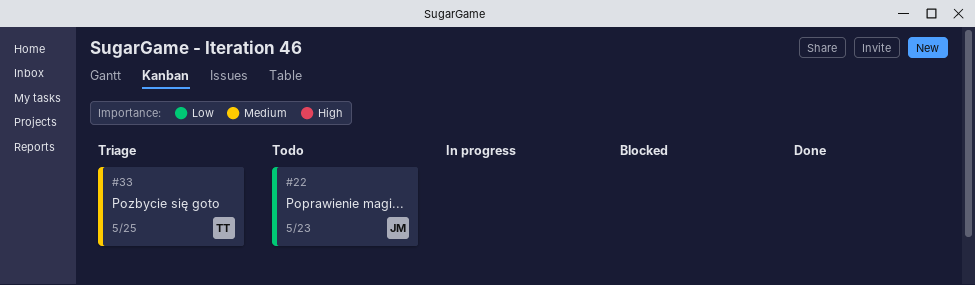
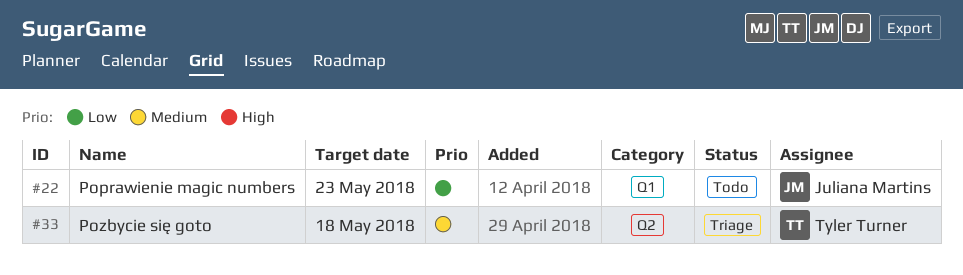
#33, due: May 25 -> May 18

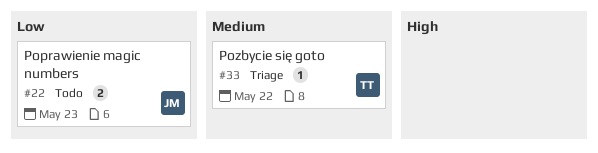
#33, due: May 18 -> May 22

